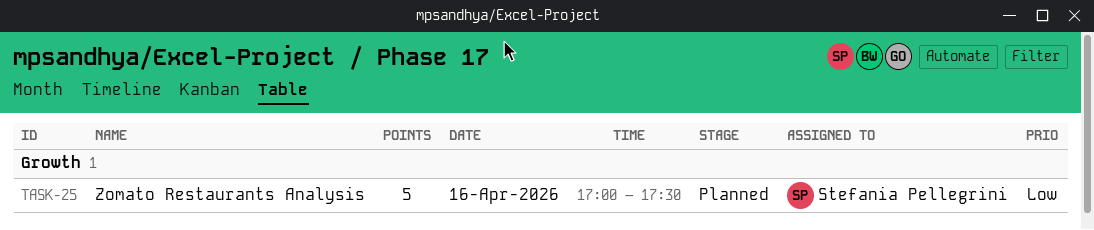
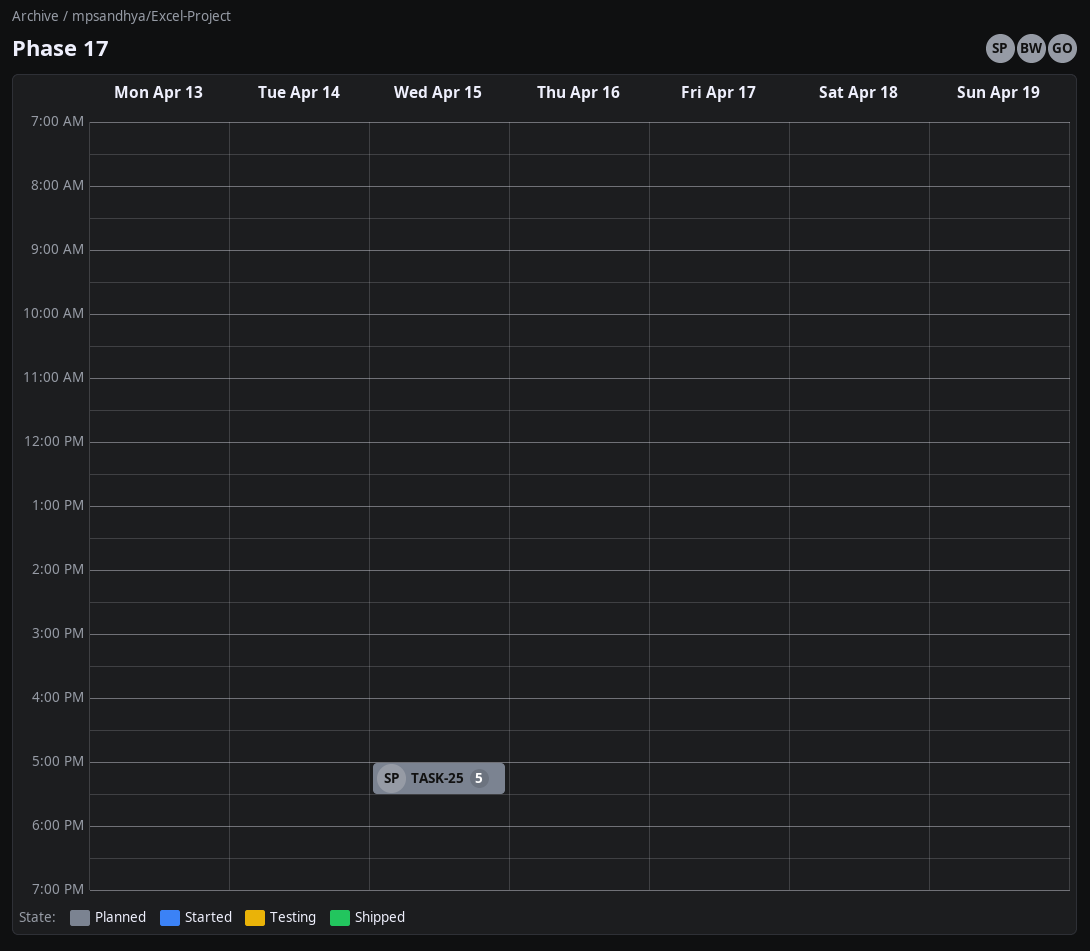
TASK-25, day: Apr 16 -> Apr 15

